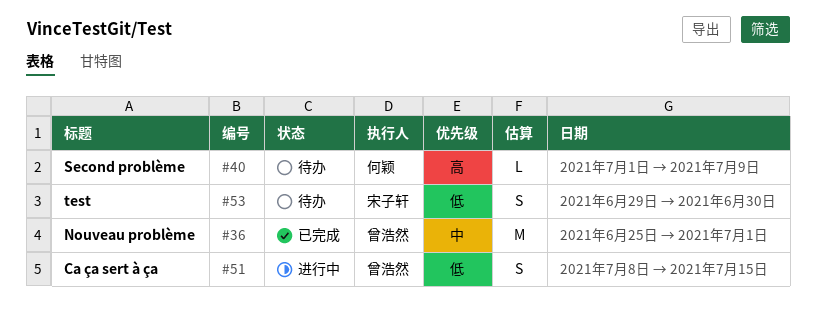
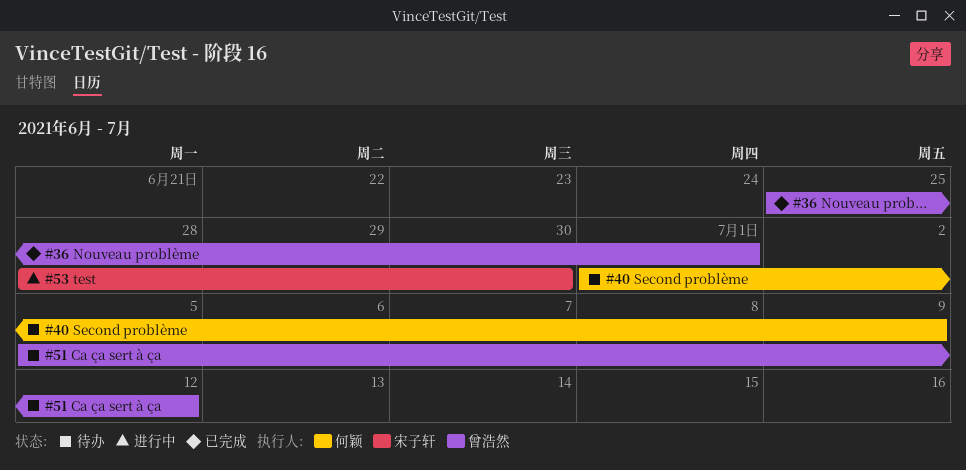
#51, status: 进行中 -> 待办
#51, start: Jul 8 -> Jul 5
#51, due: Jul 15 -> Jul 12
#53, status: 待办 -> 进行中
#53, start: Jun 29 -> Jun 28

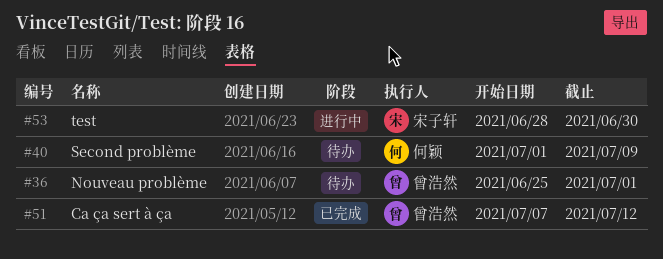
#36, status: 已完成 -> 待办
#51, status: 待办 -> 已完成
#51, start: Jul 5 -> Jul 7

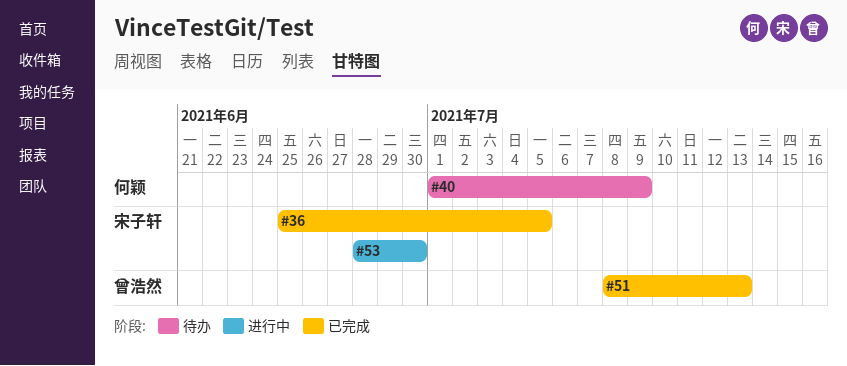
#36, status: 待办 -> 已完成
#36, owner: 曾浩然 -> 宋子轩
#36, due: Jul 1 -> Jul 5
#51, start: Jul 7 -> Jul 8
#51, due: Jul 12 -> Jul 13

